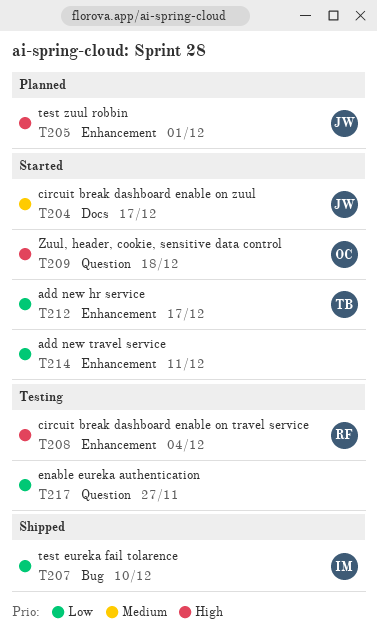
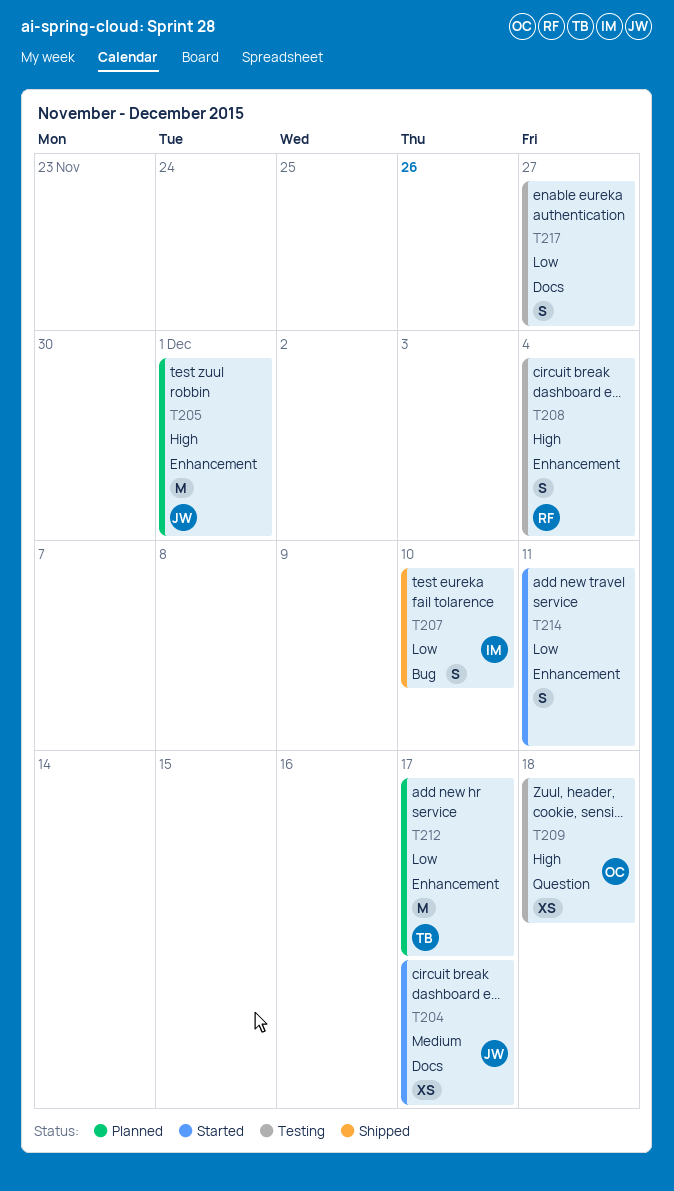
T209, status: Started -> Testing
T212, status: Started -> Planned
T217, label: Question -> Docs

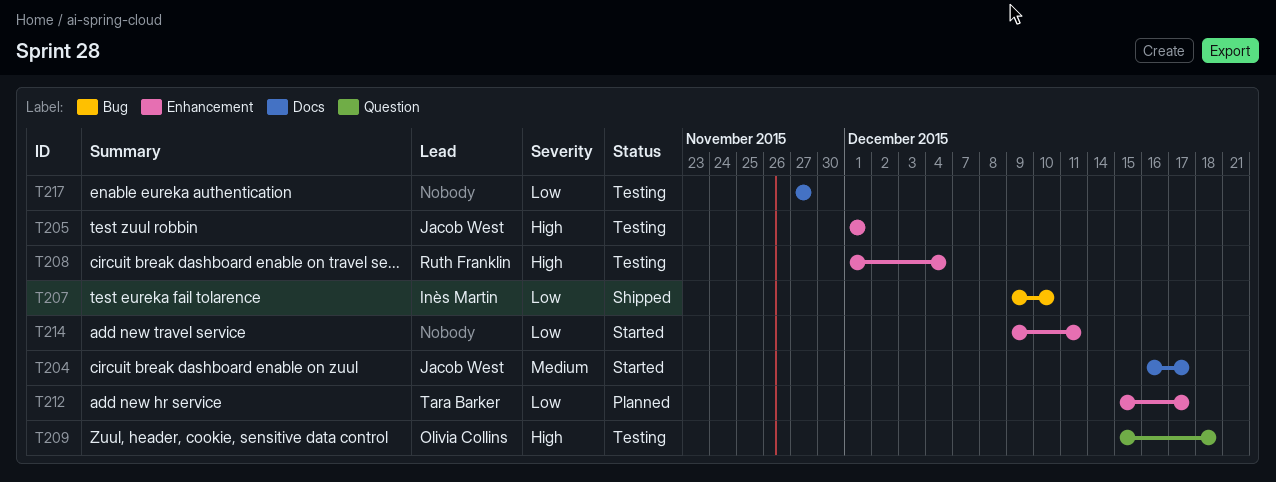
T205, status: Planned -> Testing

